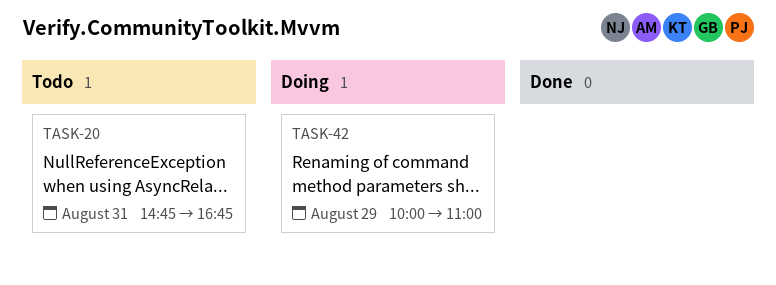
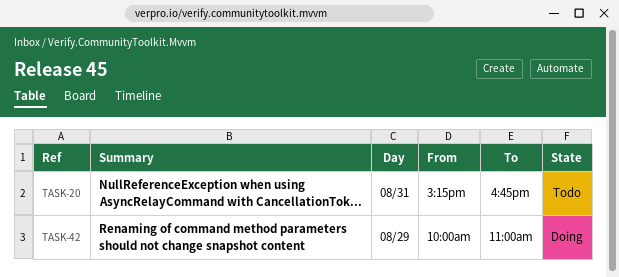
TASK-20, begins: 14:45 -> 15:15

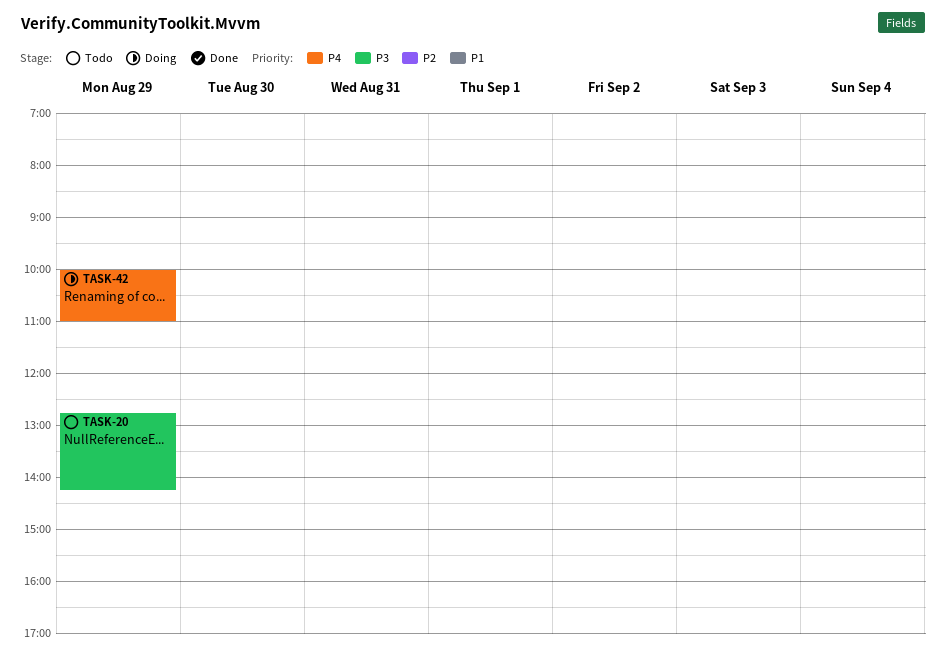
TASK-20, day: Aug 31 -> Aug 29
TASK-20, begins: 15:15 -> 12:45
TASK-20, ends: 16:45 -> 14:15

